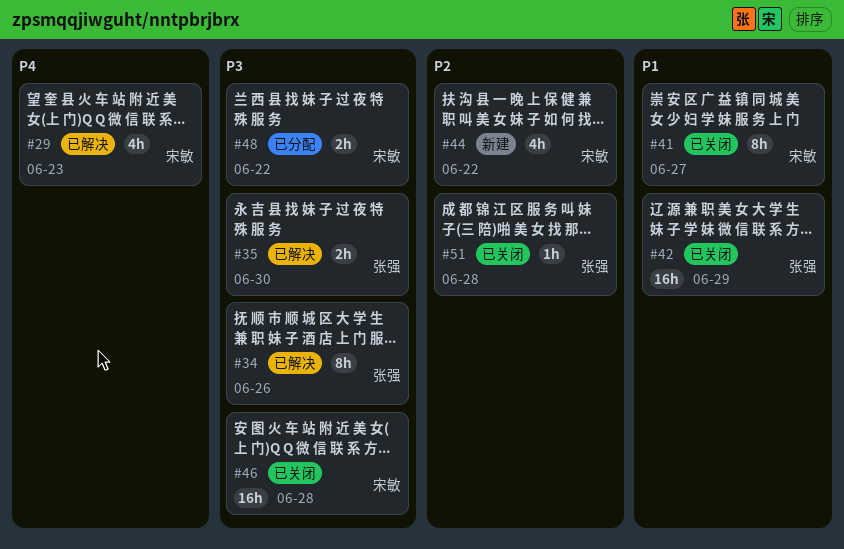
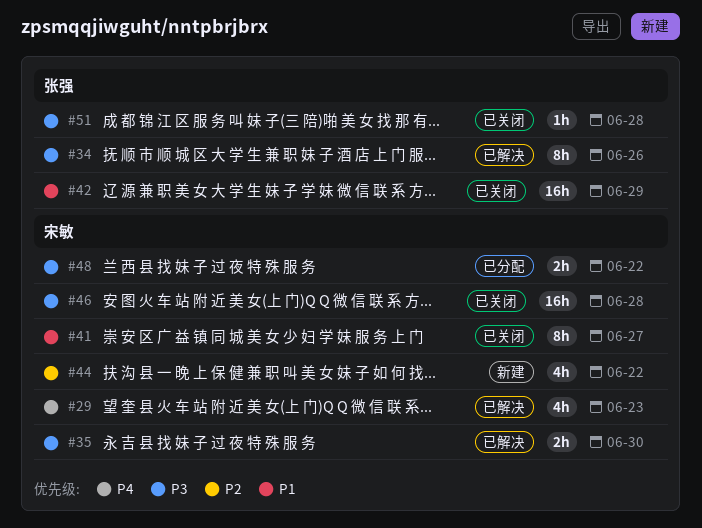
#35, owner: 张强 -> 宋敏
#51, priority: P2 -> P3

